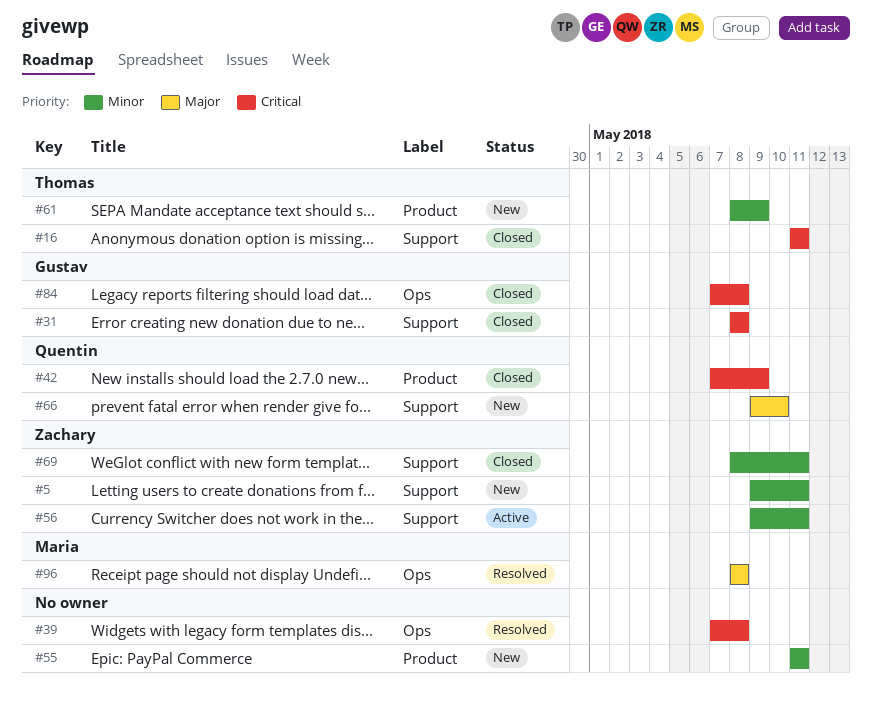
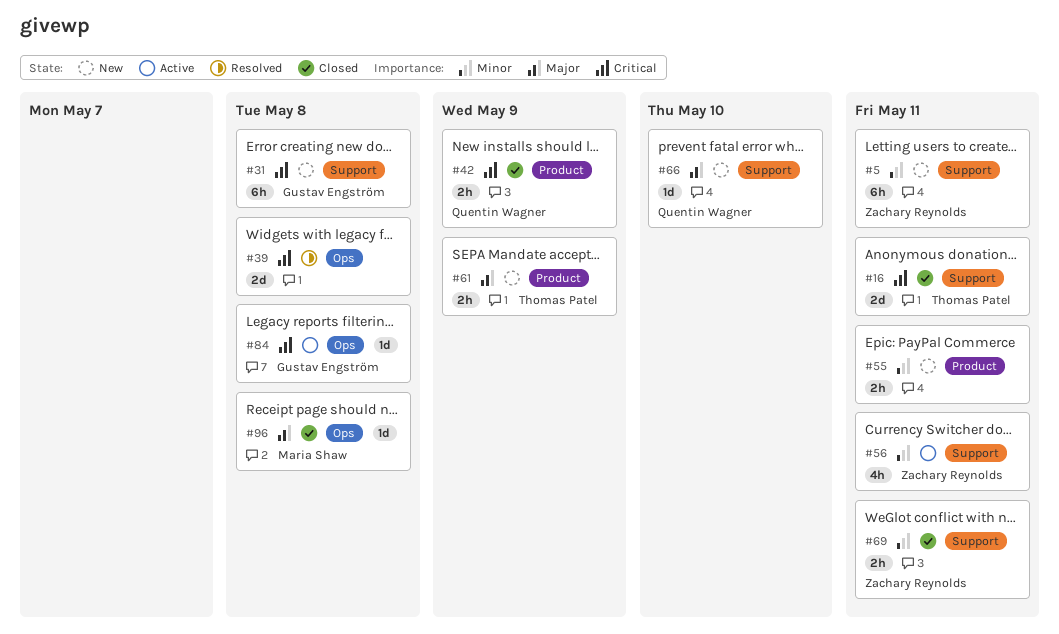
#31, status: Closed -> New
#61, priority: Minor -> Major
#84, status: Closed -> Active
#96, status: Resolved -> Closed

